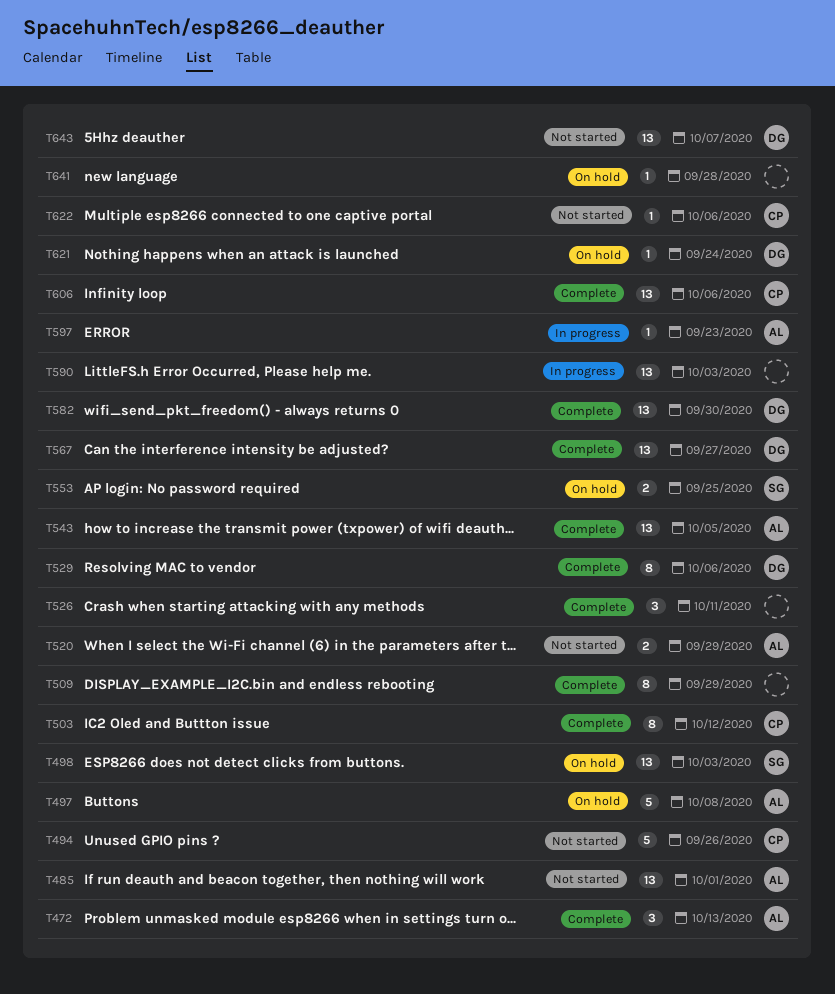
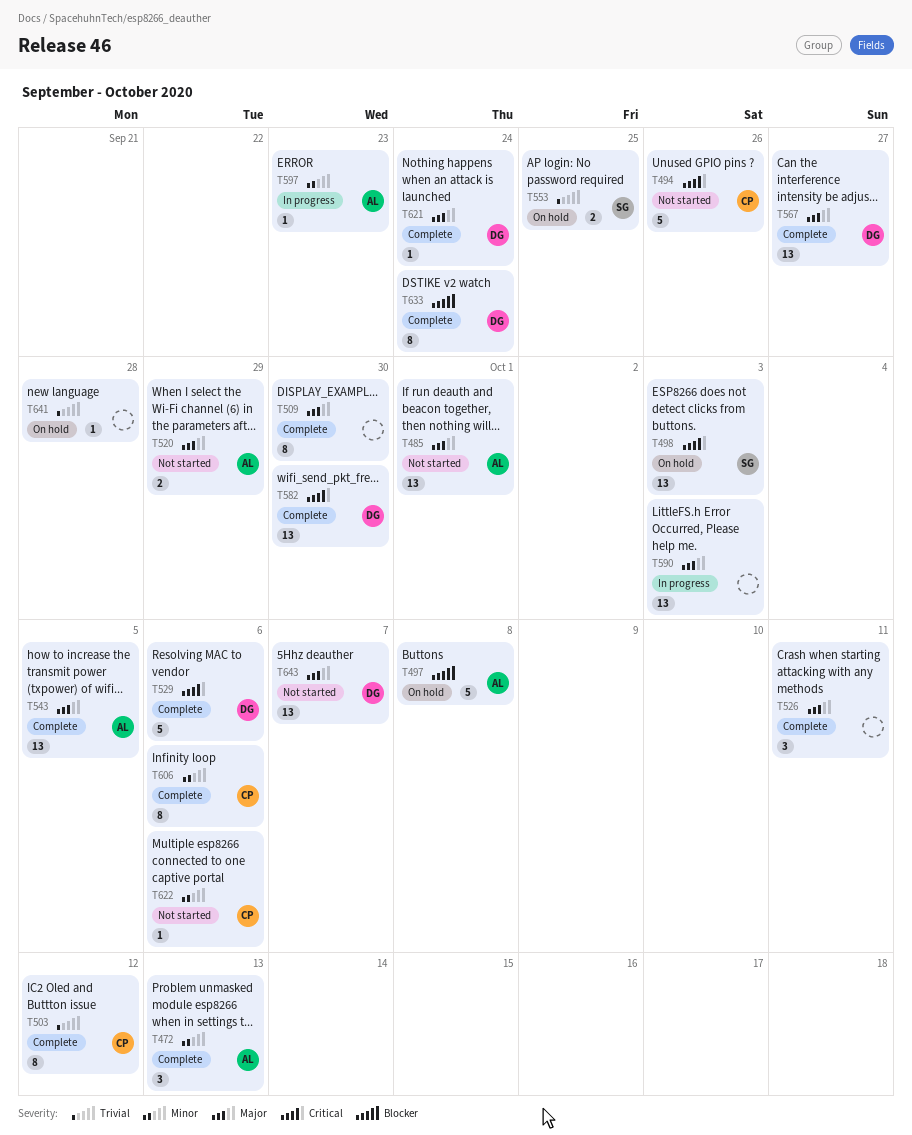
T509, due: Sep 29 -> Sep 30
T529, estimate: 8 -> 5
T606, estimate: 13 -> 8
T621, status: On hold -> Complete
T633: none -> present

